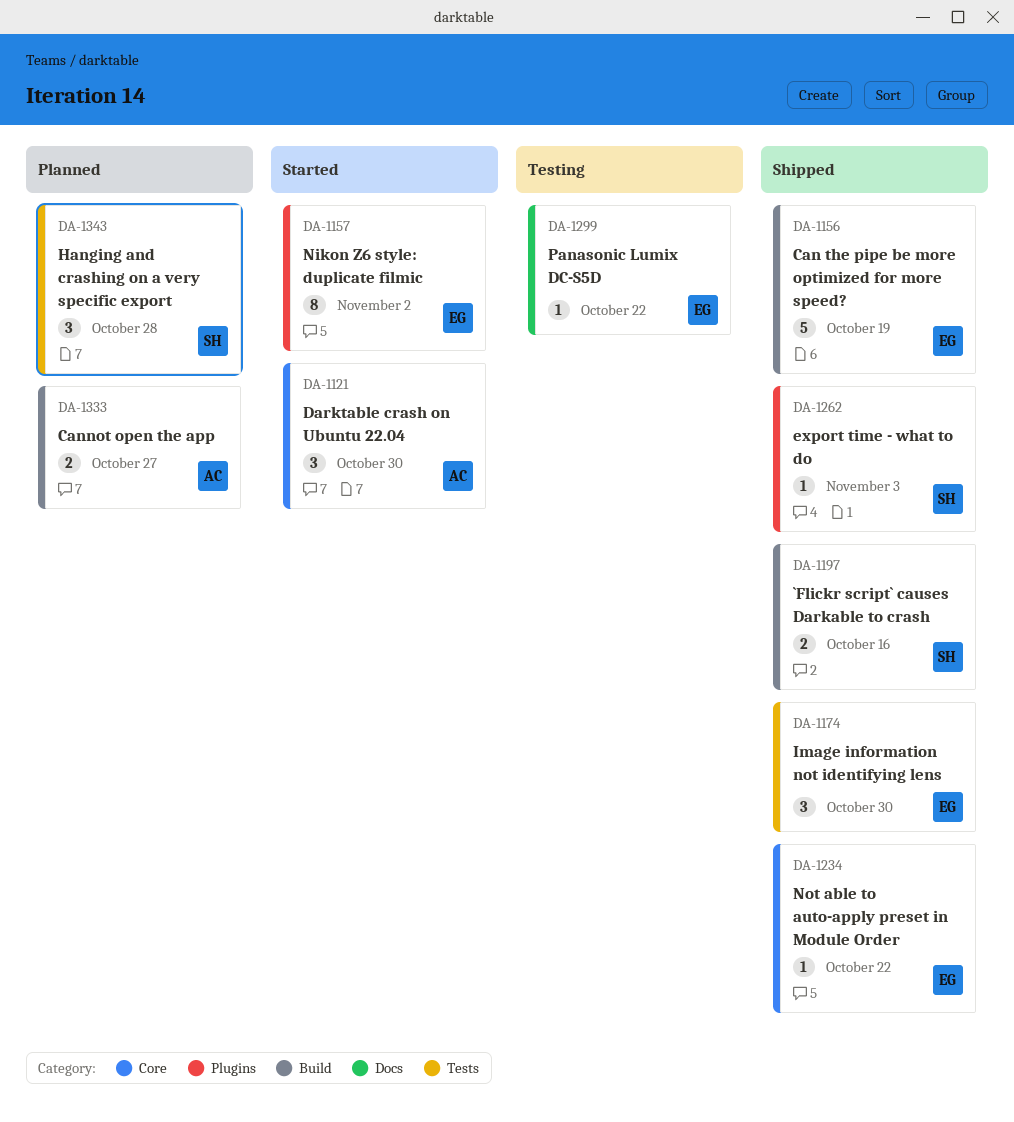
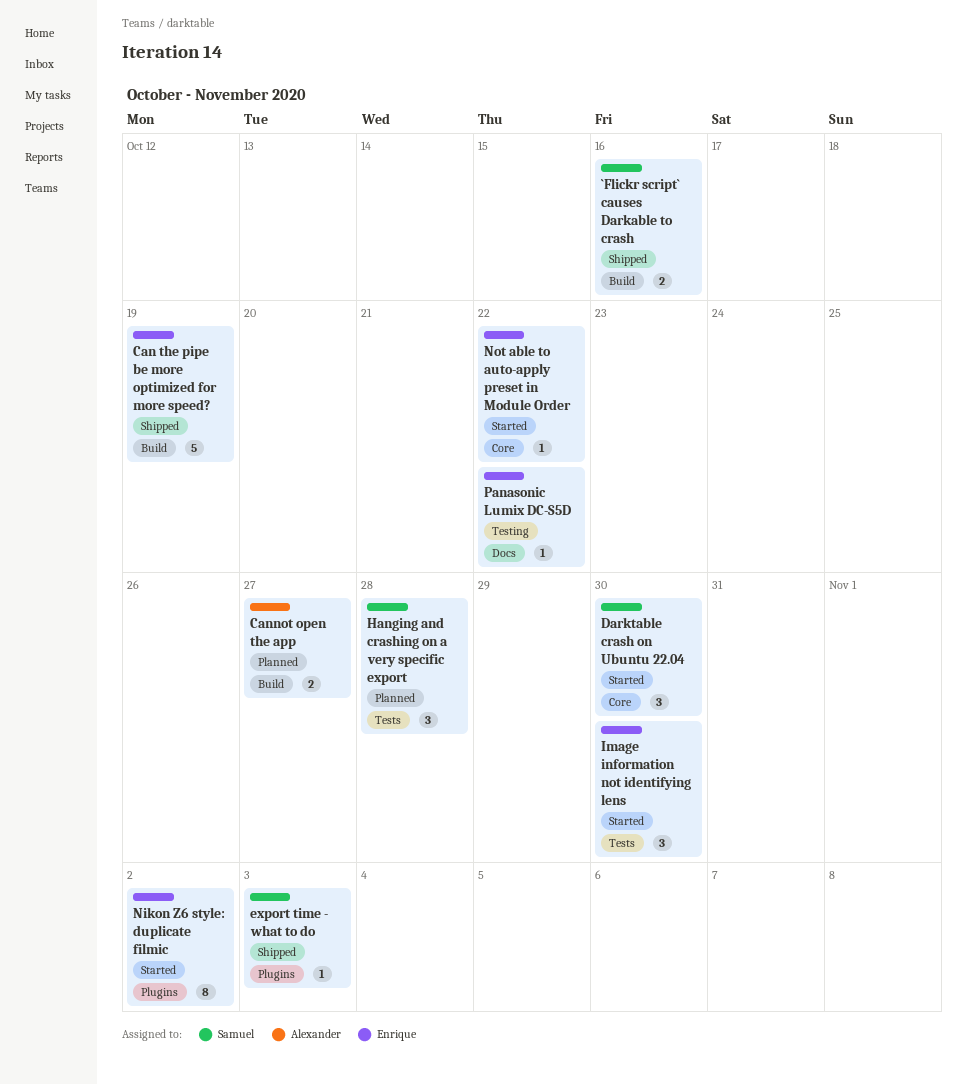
Darktable crash on Ubuntu 22.04, owner: Alexander -> Samuel
Image information not identifying lens, status: Shipped -> Started
Not able to auto-apply preset in Module Order, status: Shipped -> Started

